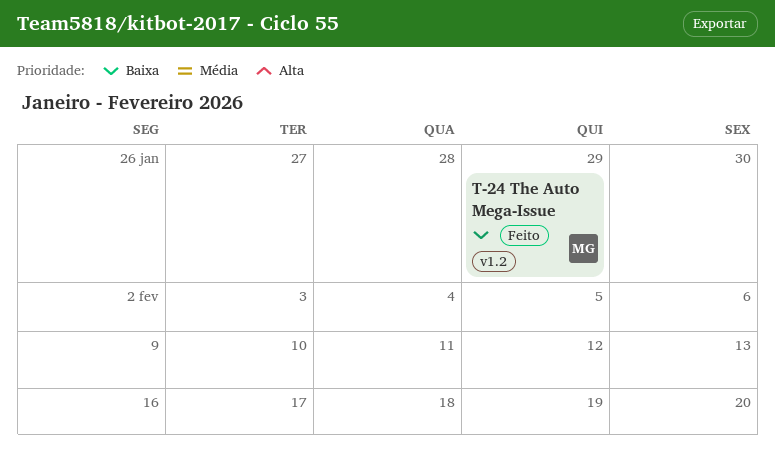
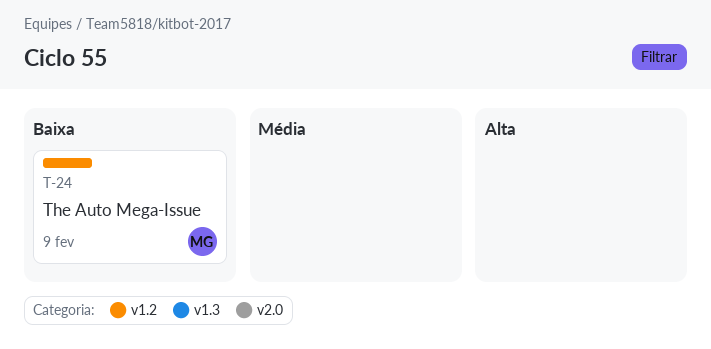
T-24, due: Jan 29 -> Feb 9

